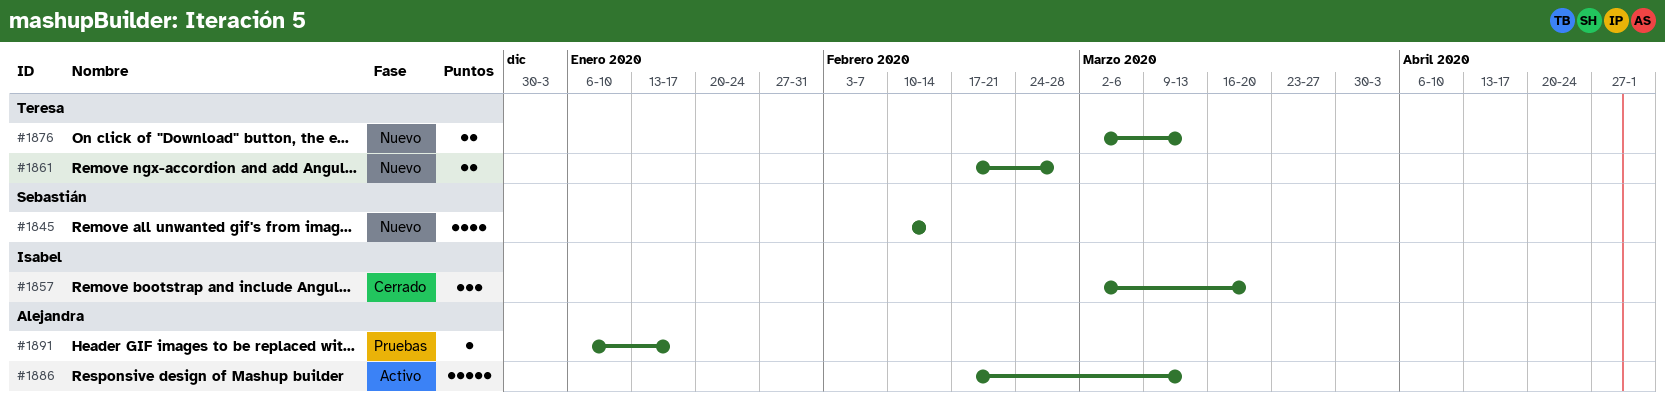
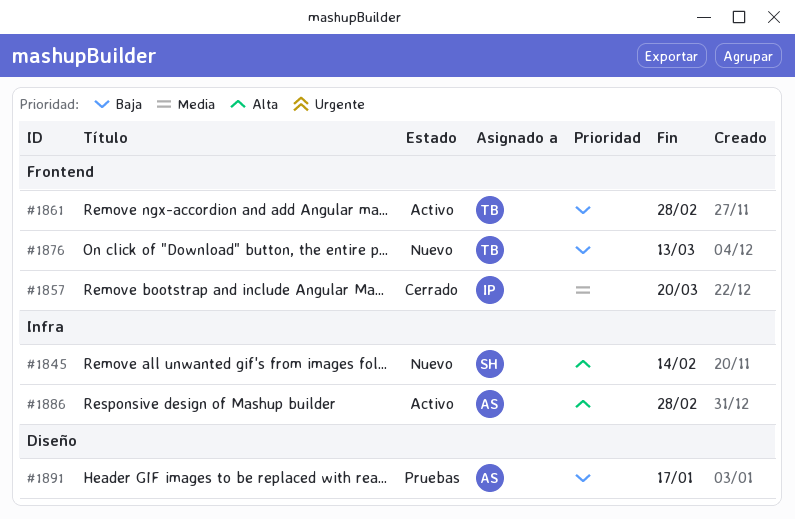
#1861, status: Nuevo -> Activo
#1886, due: Mar 13 -> Feb 28

